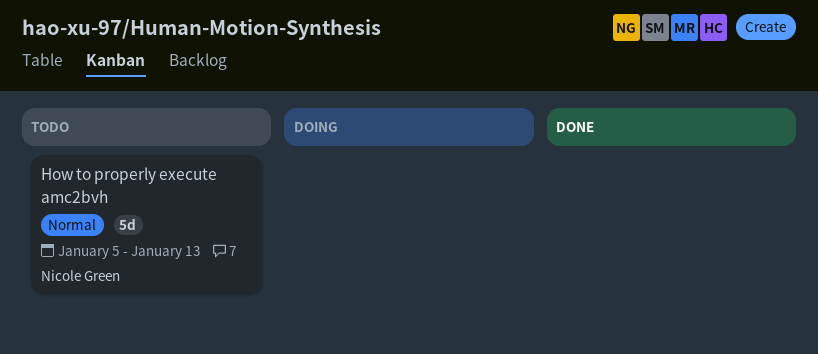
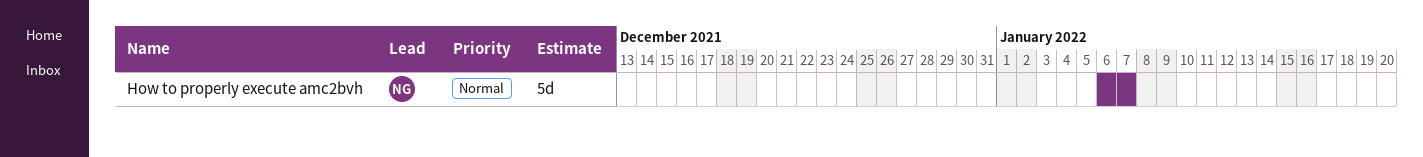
How to properly execute amc2bvh, start: Jan 5 -> Jan 6
How to properly execute amc2bvh, due: Jan 13 -> Jan 7

